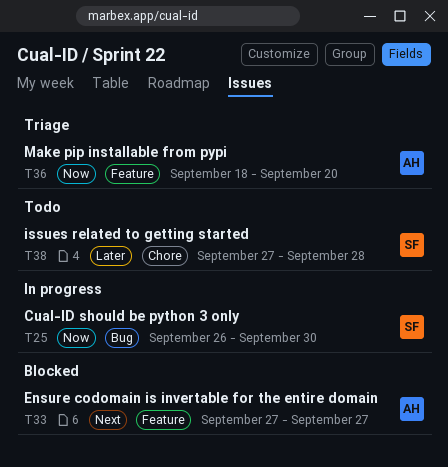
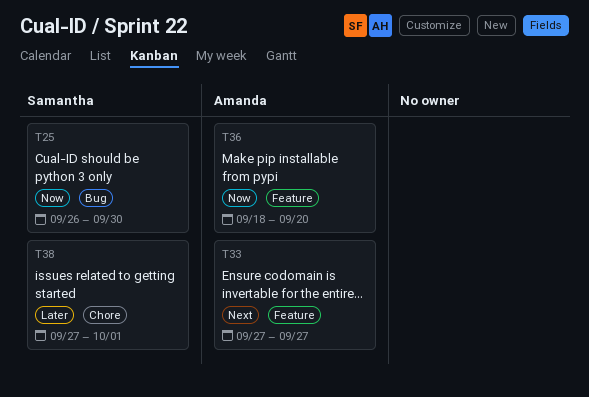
T38, due: Sep 28 -> Oct 1

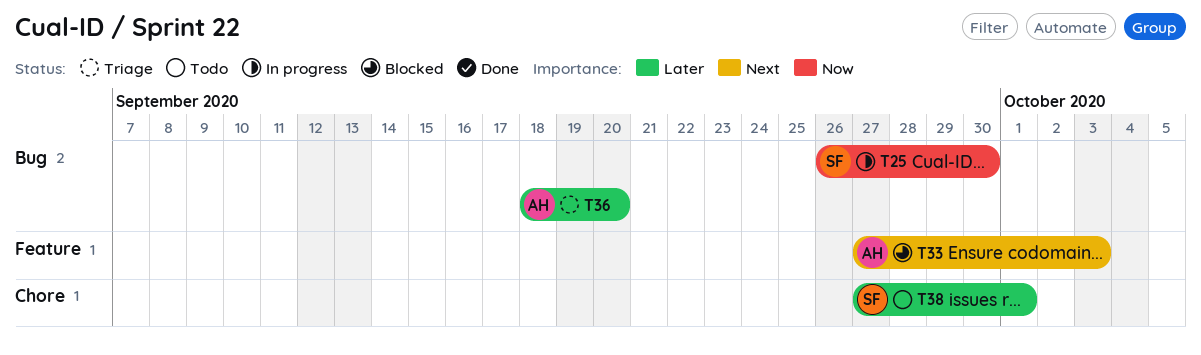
T33, due: Sep 27 -> Oct 3
T36, priority: Now -> Later
T36, label: Feature -> Bug

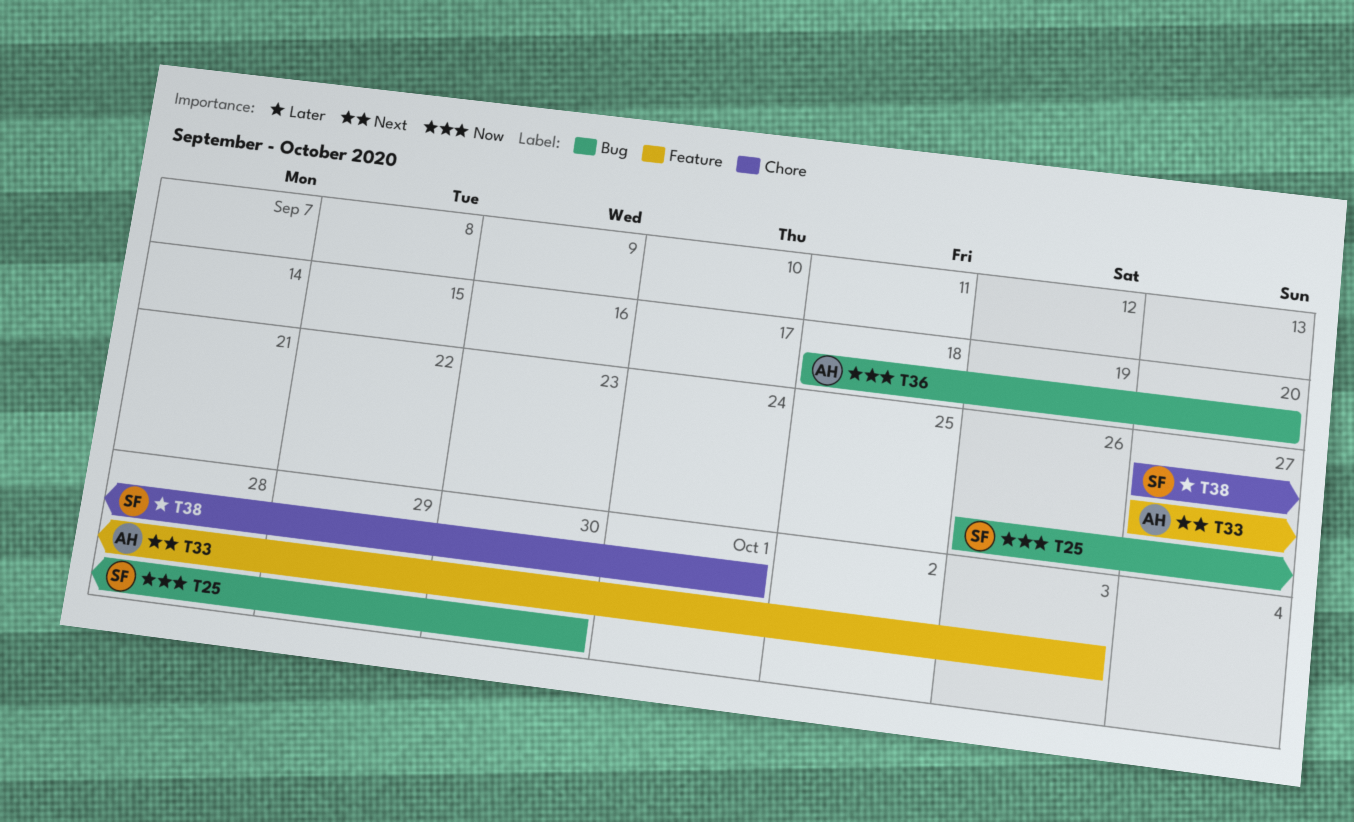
T36, priority: Later -> Now

